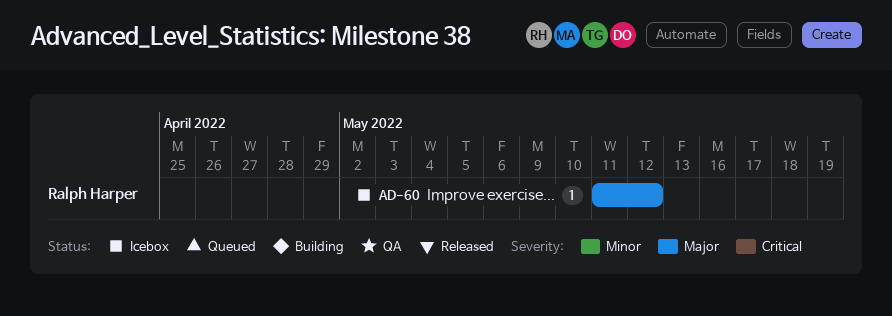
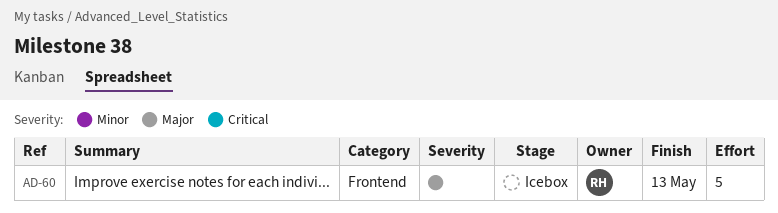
AD-60, estimate: 1 -> 5
AD-60, due: May 12 -> May 13

